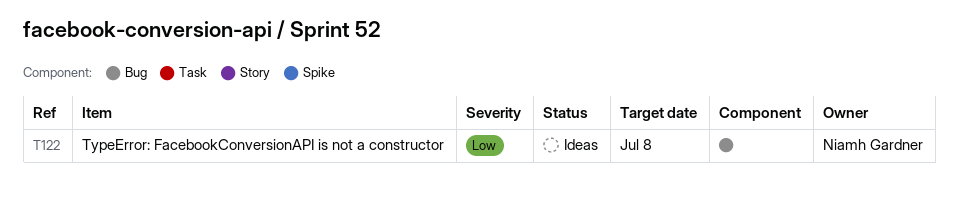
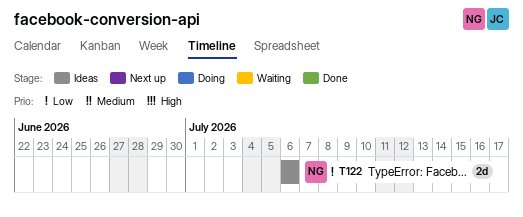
T122, due: Jul 8 -> Jul 6

